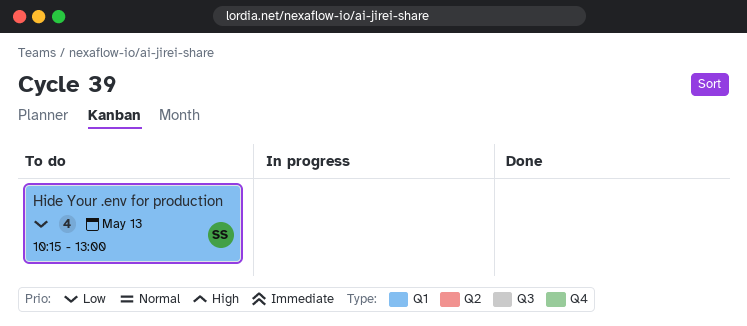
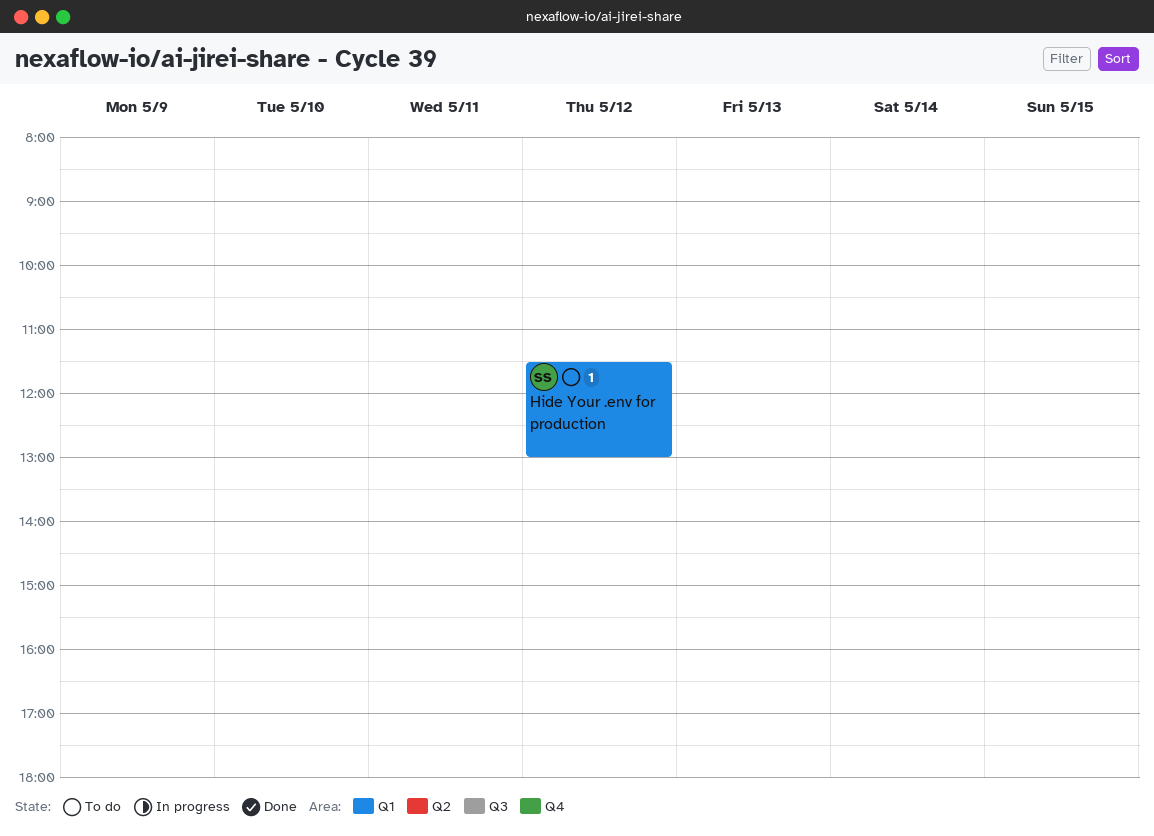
Hide Your .env for production, estimate: 4 -> 1
Hide Your .env for production, day: May 13 -> May 12
Hide Your .env for production, begins: 10:15 -> 11:30

